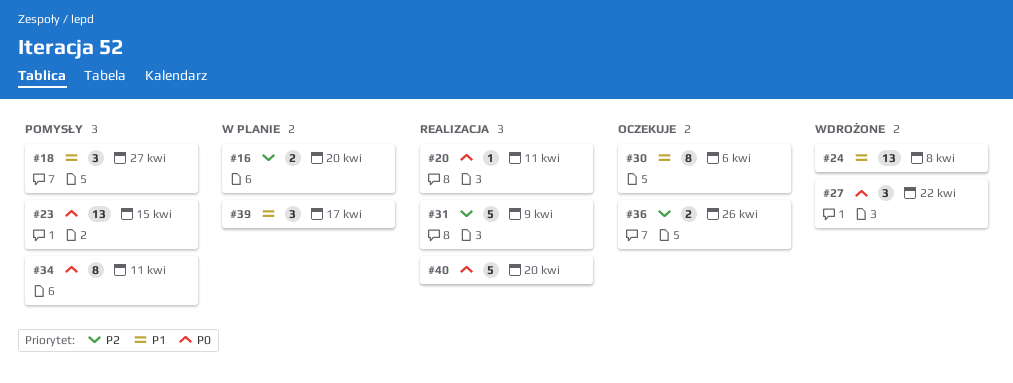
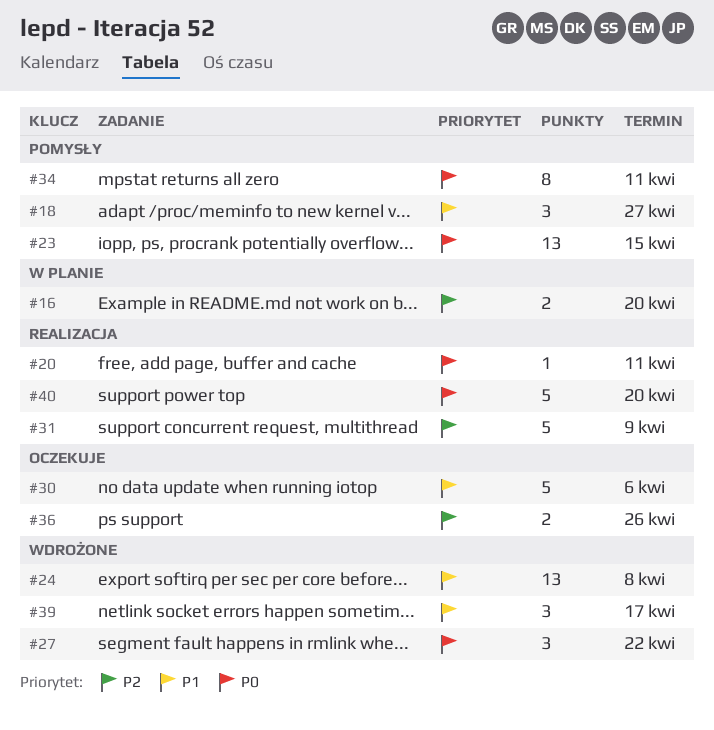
#30, estimate: 8 -> 5
#39, status: W planie -> Wdrożone

